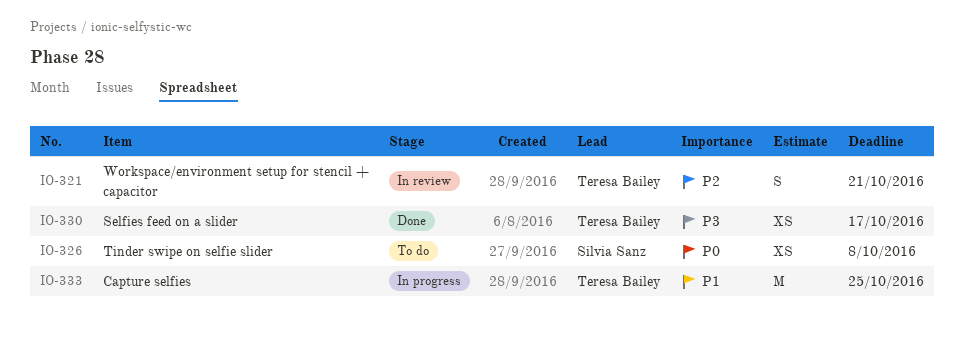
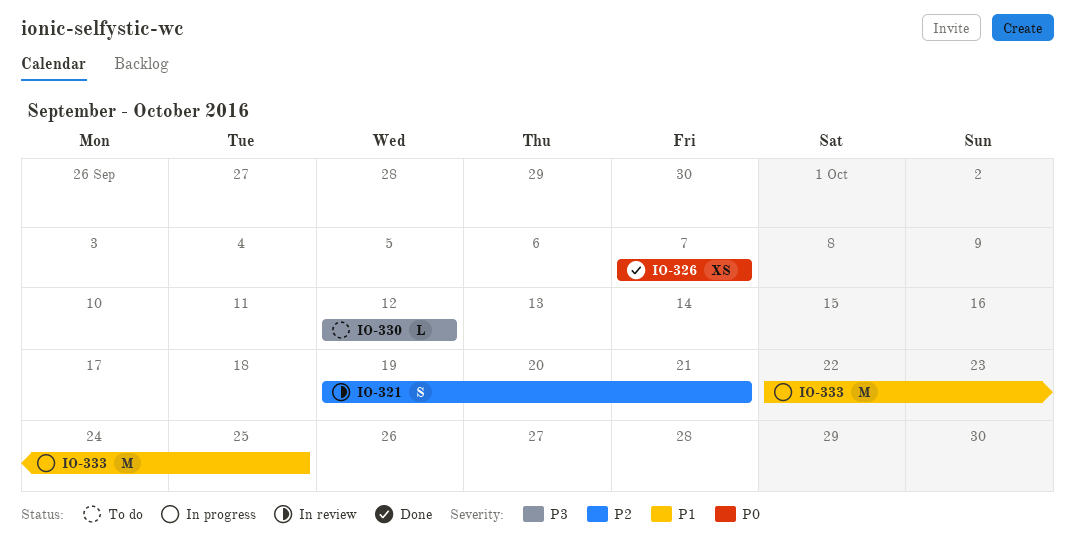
IO-326, status: To do -> Done
IO-326, due: Oct 8 -> Oct 7
IO-330, status: Done -> To do
IO-330, estimate: XS -> L
IO-330, due: Oct 17 -> Oct 12

